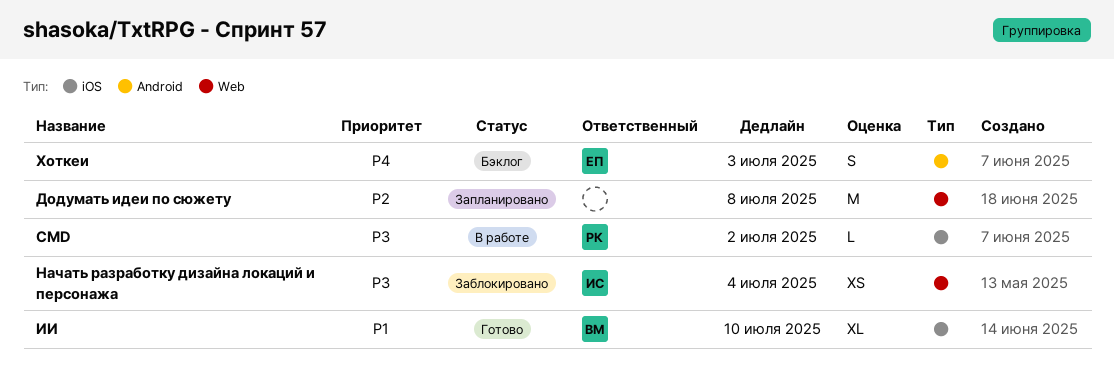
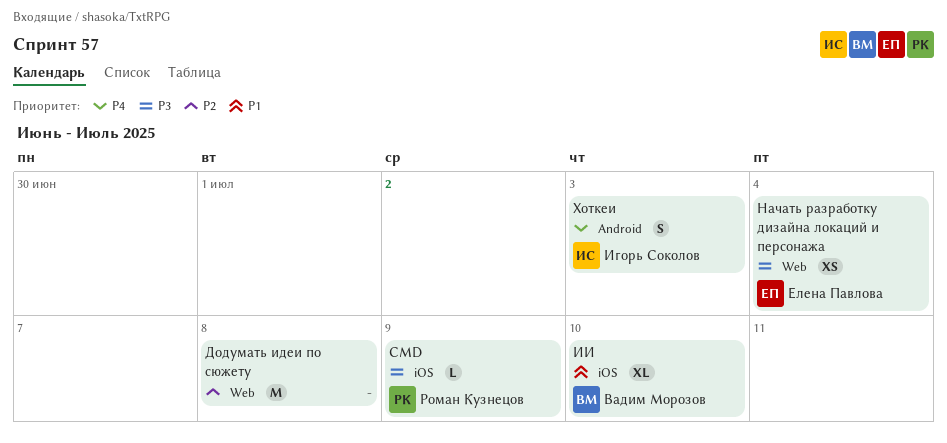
CMD, due: Jul 2 -> Jul 9
Начать разработку дизайна локаций и персонажа, owner: Игорь Соколов -> Елена Павлова
Хоткеи, owner: Елена Павлова -> Игорь Соколов

